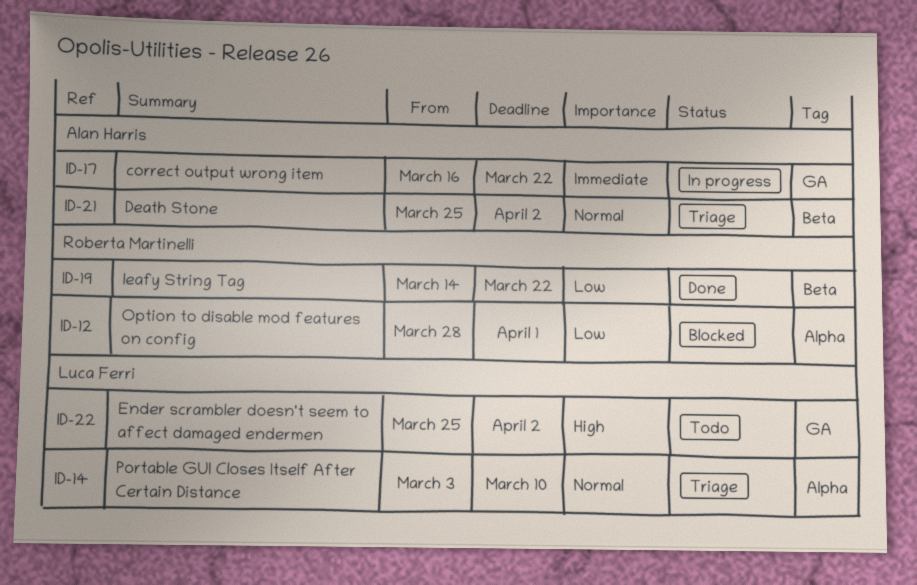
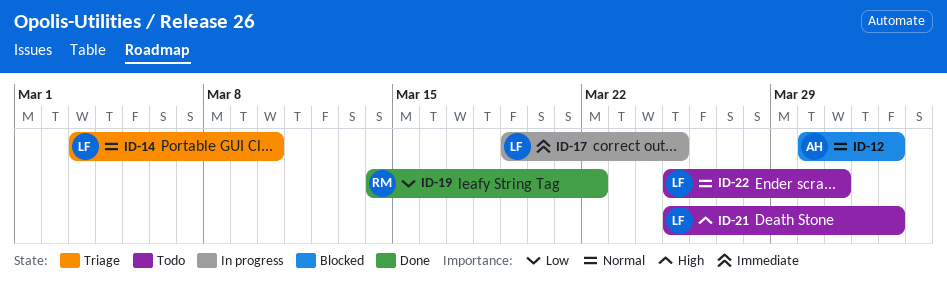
ID-12, owner: Roberta Martinelli -> Alan Harris
ID-12, priority: Low -> Normal
ID-12, start: Mar 28 -> Mar 30
ID-12, due: Apr 1 -> Apr 2
ID-17, owner: Alan Harris -> Luca Ferri
ID-17, start: Mar 16 -> Mar 19
ID-17, due: Mar 22 -> Mar 25
ID-21, status: Triage -> Todo
ID-21, owner: Alan Harris -> Luca Ferri
ID-21, priority: Normal -> High
ID-22, priority: High -> Normal
ID-22, due: Apr 2 -> Mar 31

